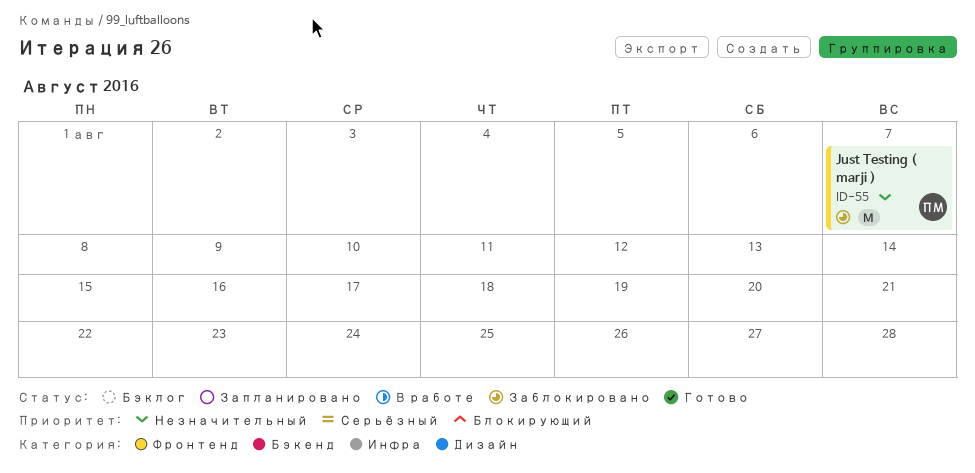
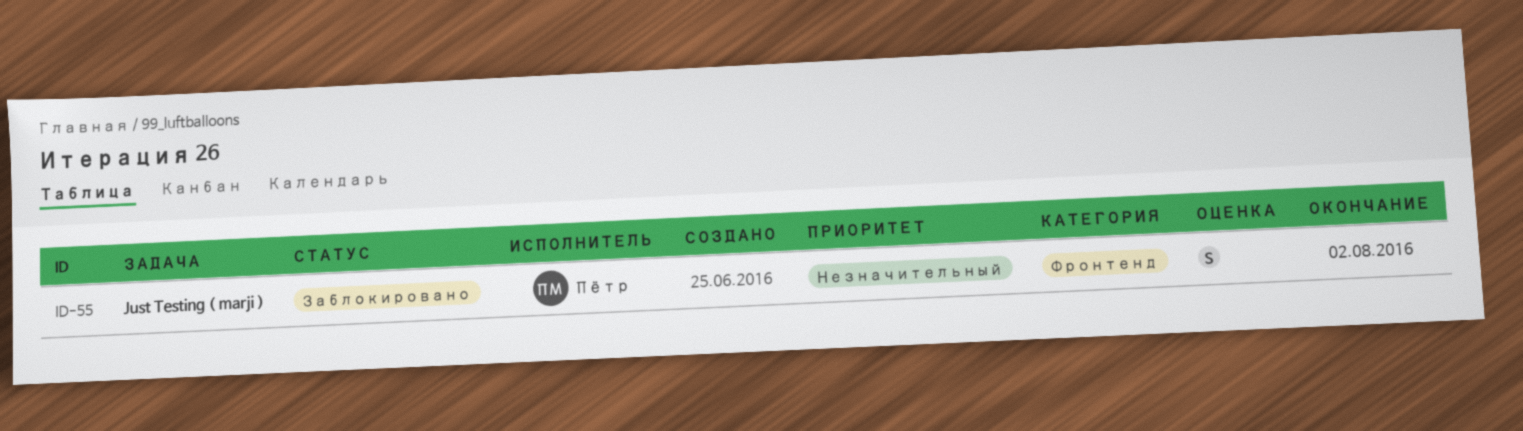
ID-55, estimate: M -> S
ID-55, due: Aug 7 -> Aug 2

